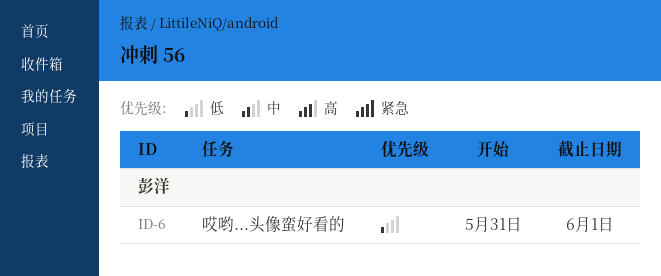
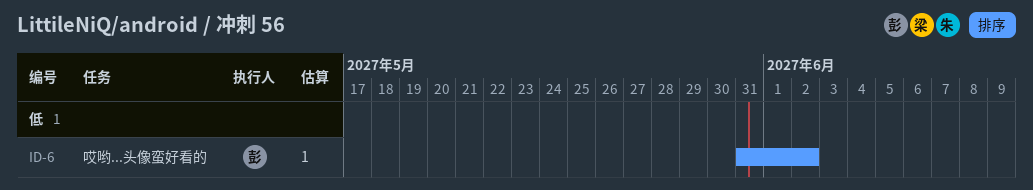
ID-6, due: Jun 1 -> Jun 2

